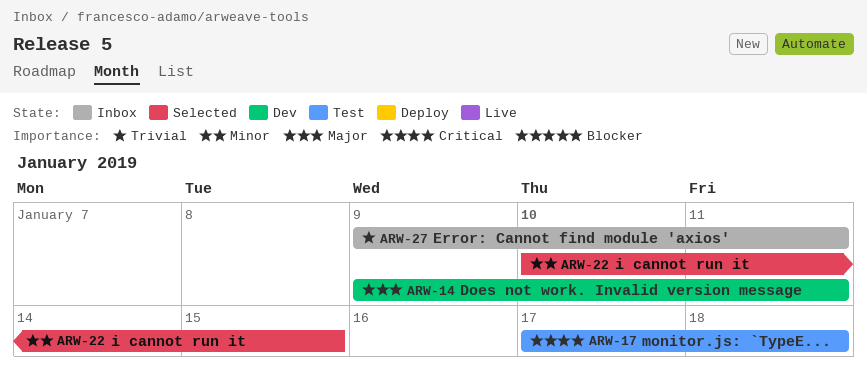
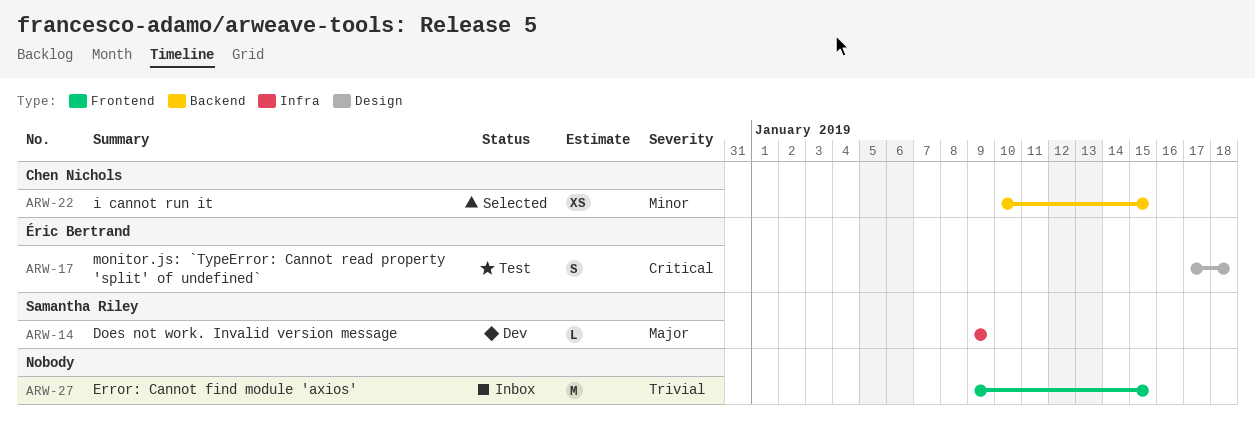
ARW-14, due: Jan 11 -> Jan 9
ARW-27, due: Jan 11 -> Jan 15

